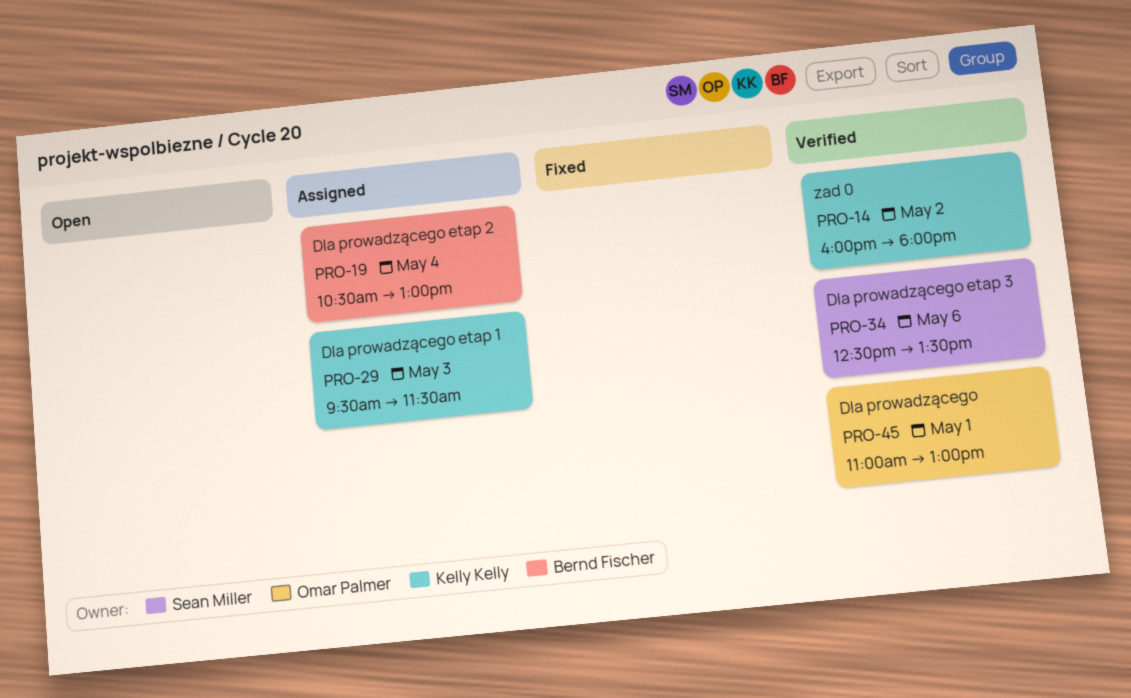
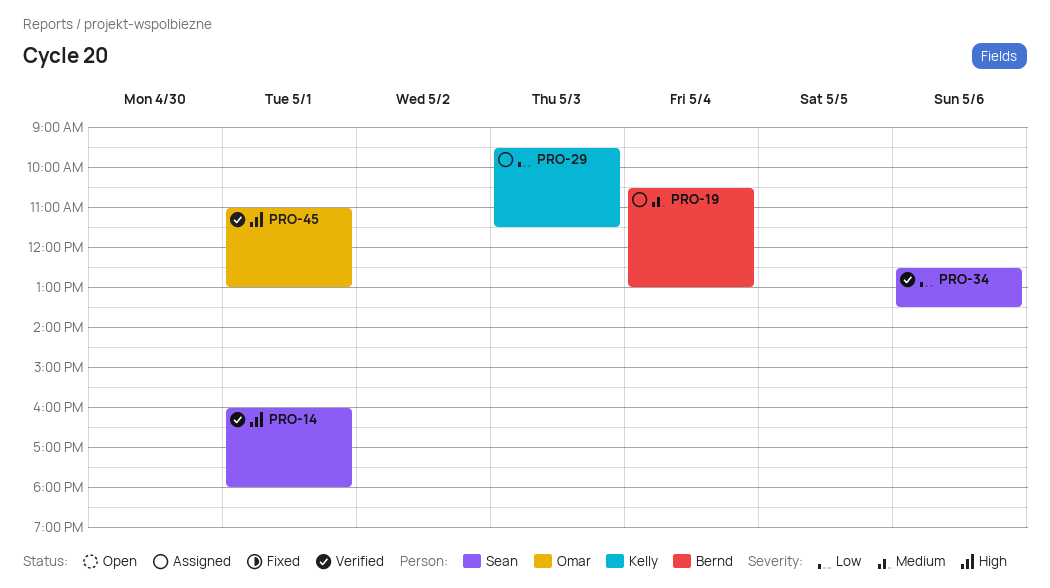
PRO-14, owner: Kelly Kelly -> Sean Miller
PRO-14, day: May 2 -> May 1

